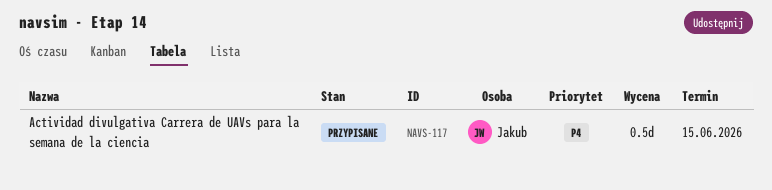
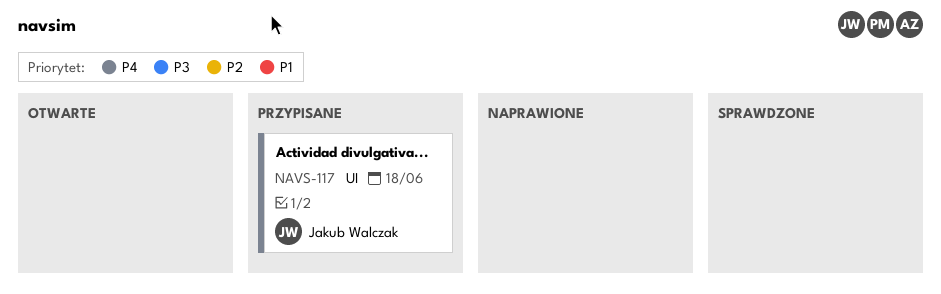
NAVS-117, due: Jun 15 -> Jun 18

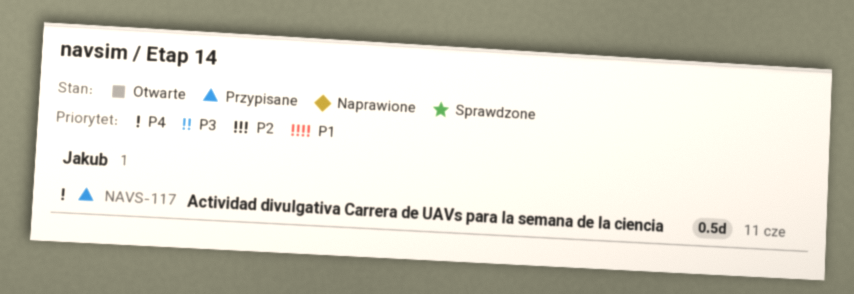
NAVS-117, due: Jun 18 -> Jun 11

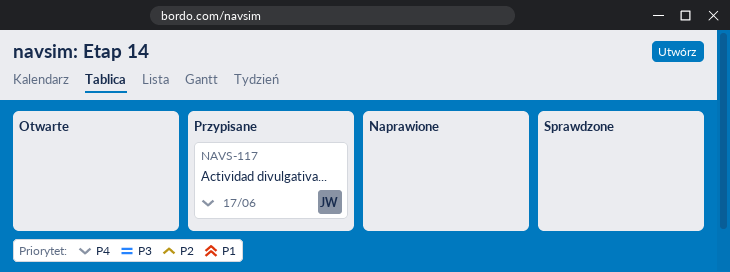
NAVS-117, due: Jun 11 -> Jun 17

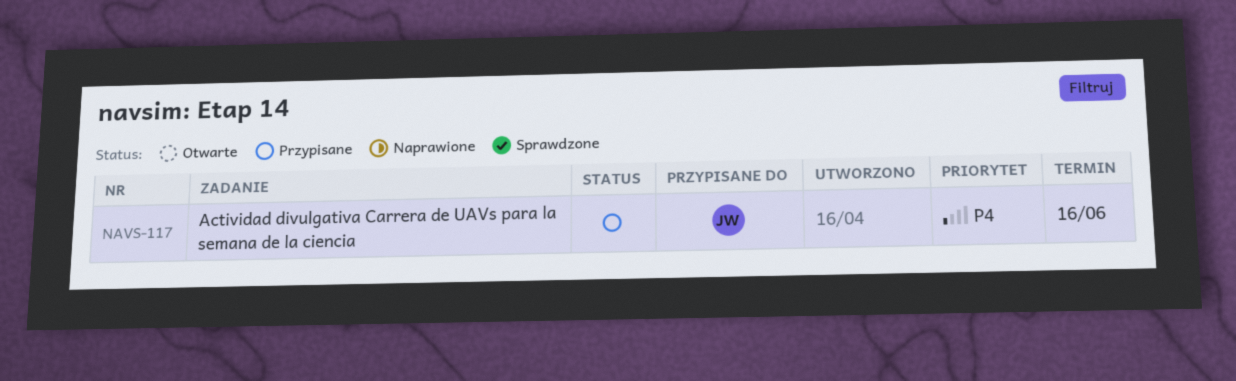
NAVS-117, due: Jun 17 -> Jun 16

